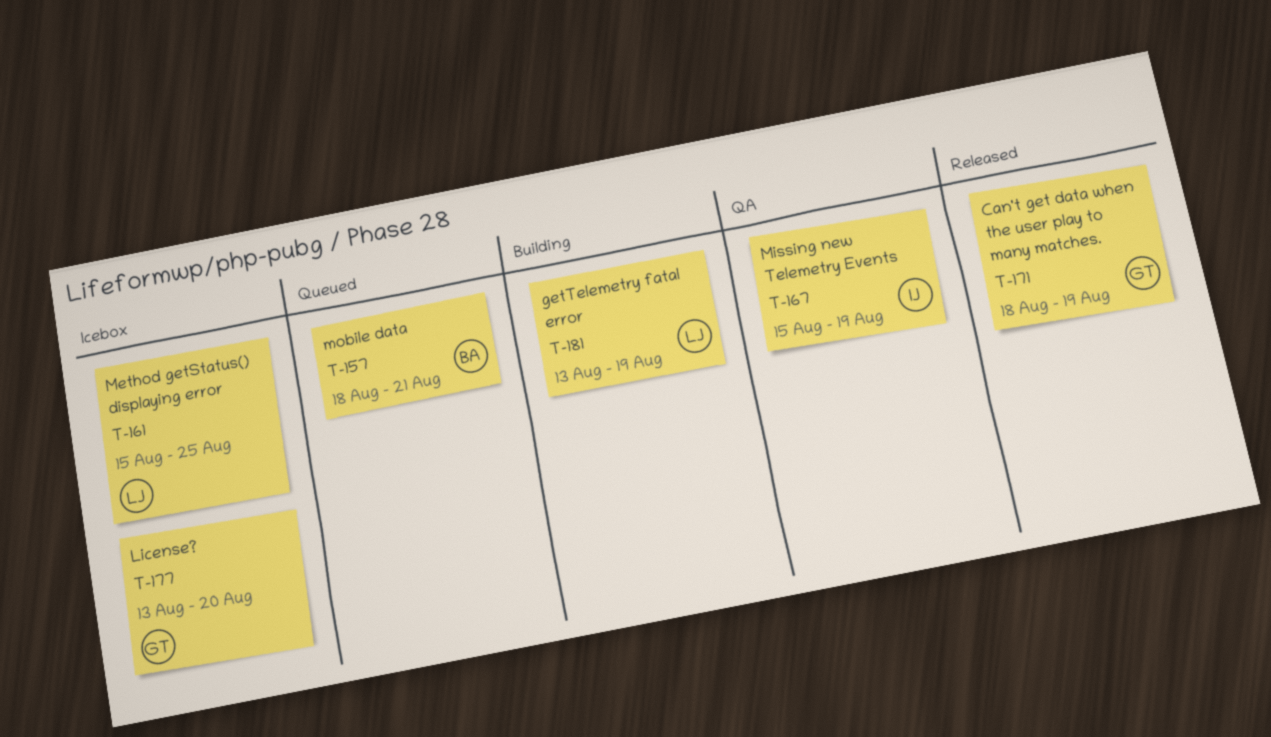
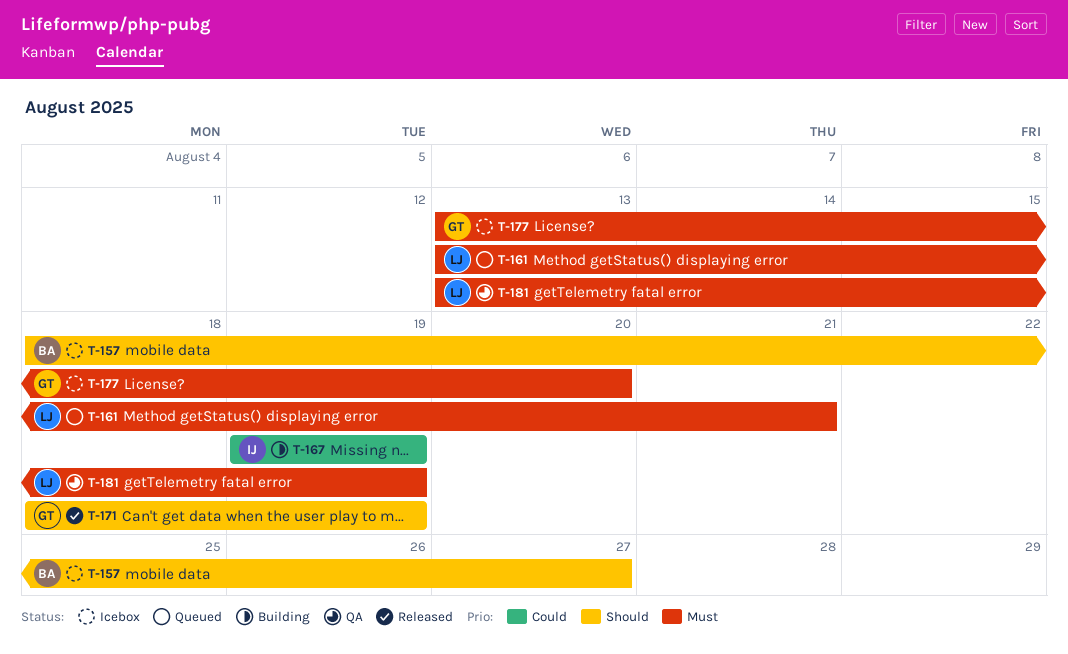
T-157, status: Queued -> Icebox
T-157, due: Aug 21 -> Aug 27
T-161, status: Icebox -> Queued
T-161, start: Aug 15 -> Aug 13
T-161, due: Aug 25 -> Aug 21
T-167, status: QA -> Building
T-167, start: Aug 15 -> Aug 19
T-181, status: Building -> QA

